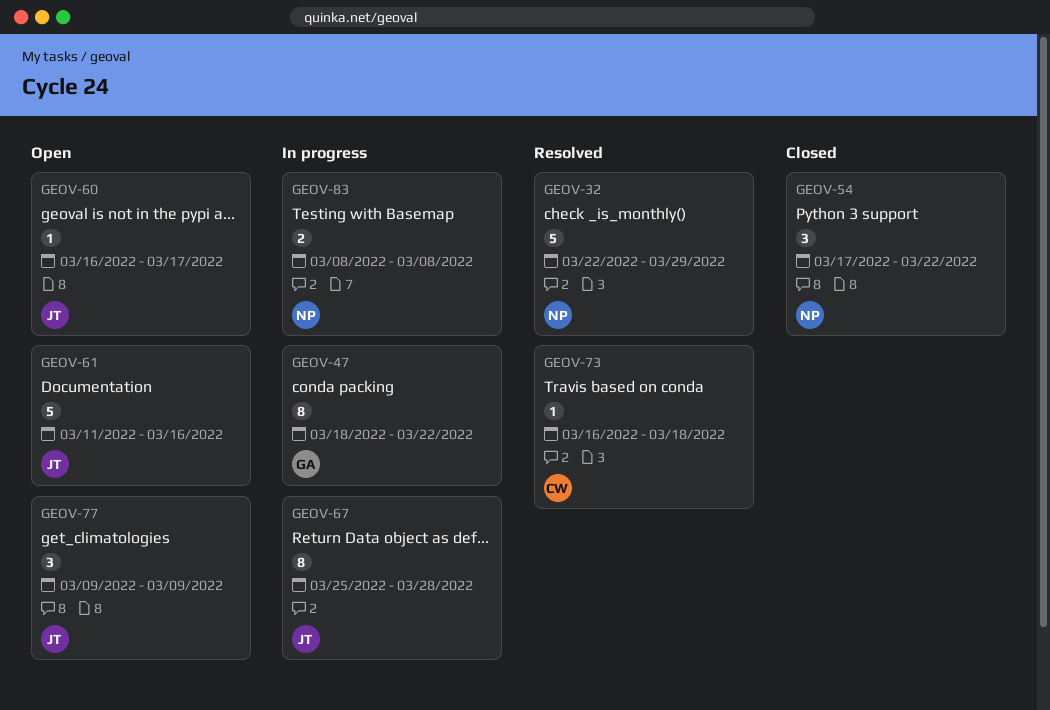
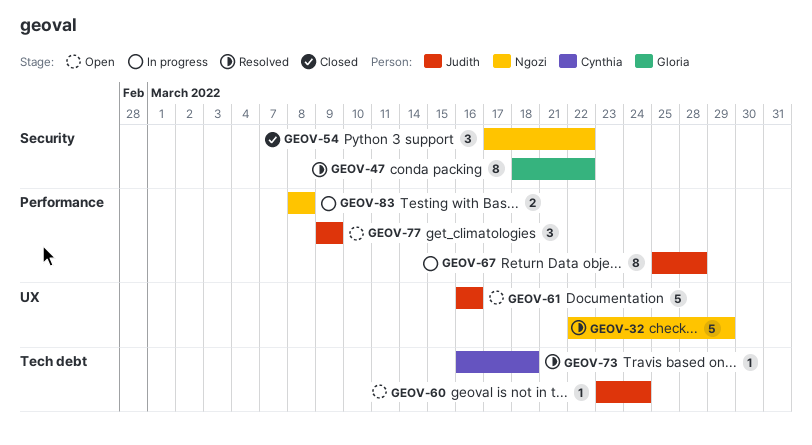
GEOV-47, status: In progress -> Resolved
GEOV-60, start: Mar 16 -> Mar 23
GEOV-60, due: Mar 17 -> Mar 24
GEOV-61, start: Mar 11 -> Mar 16

